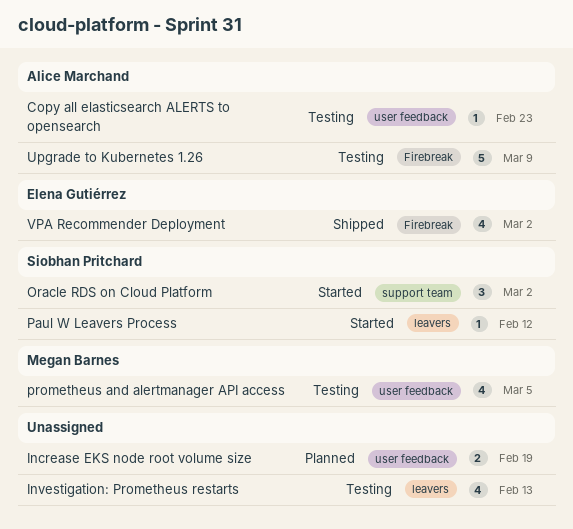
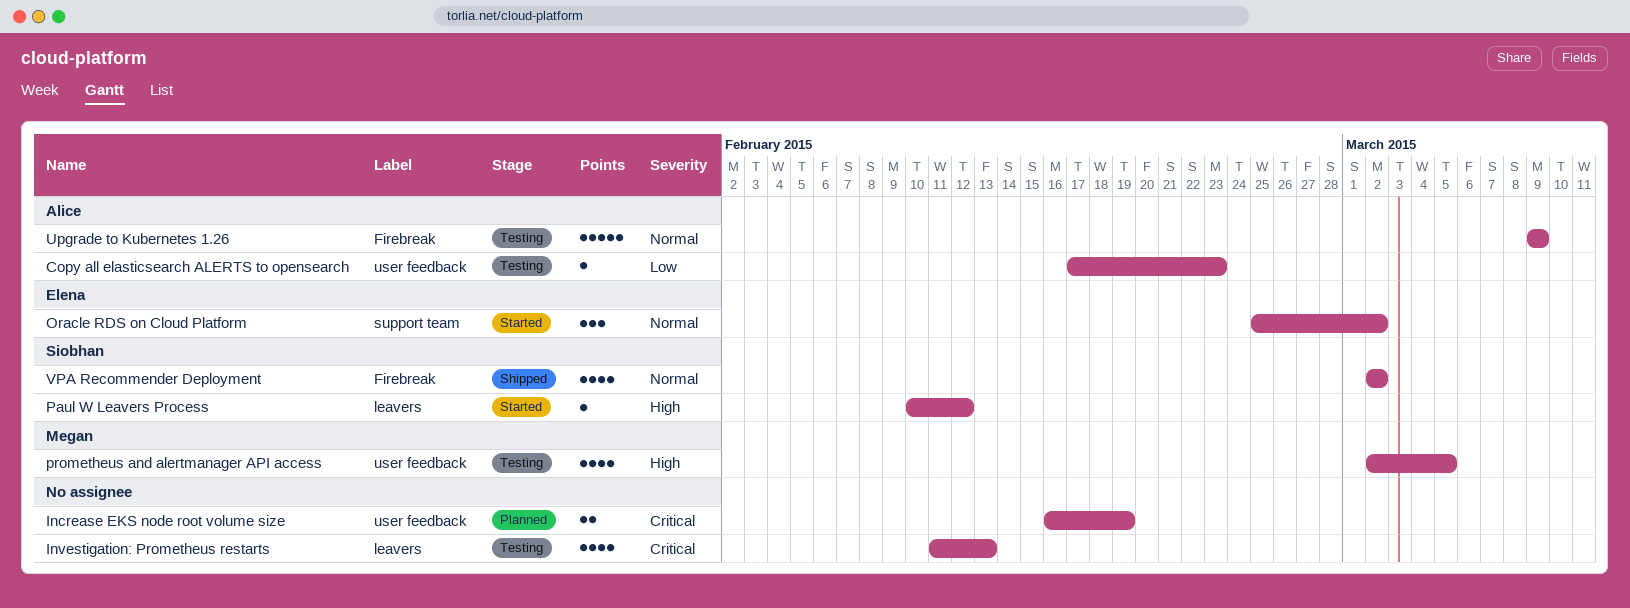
Oracle RDS on Cloud Platform, owner: Siobhan Pritchard -> Elena Gutiérrez
VPA Recommender Deployment, owner: Elena Gutiérrez -> Siobhan Pritchard

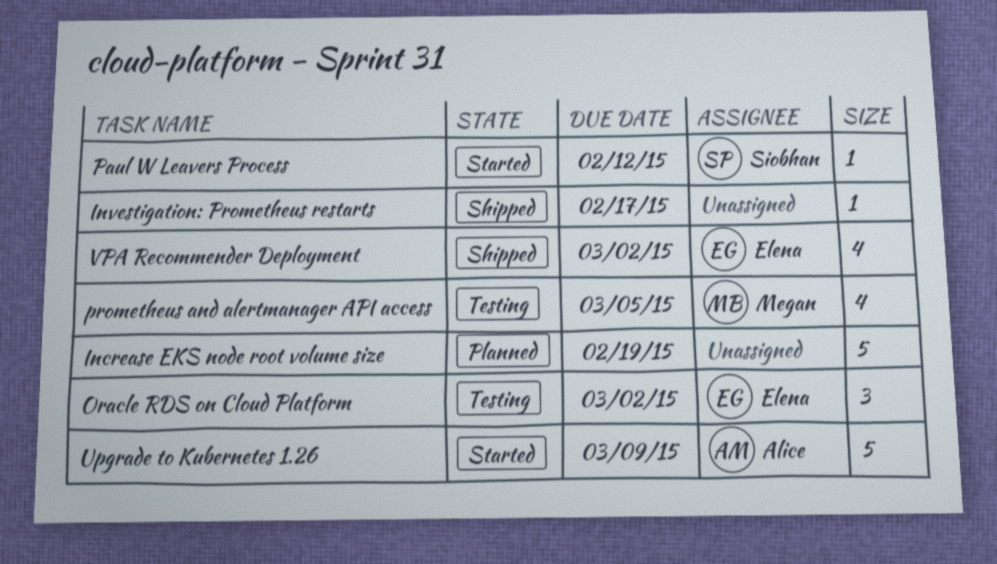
Copy all elasticsearch ALERTS to opensearch: present -> none
Increase EKS node root volume size, estimate: 2 -> 5
Investigation: Prometheus restarts, status: Testing -> Shipped
Investigation: Prometheus restarts, estimate: 4 -> 1
Investigation: Prometheus restarts, due: Feb 13 -> Feb 17
Oracle RDS on Cloud Platform, status: Started -> Testing
Upgrade to Kubernetes 1.26, status: Testing -> Started
VPA Recommender Deployment, owner: Siobhan -> Elena

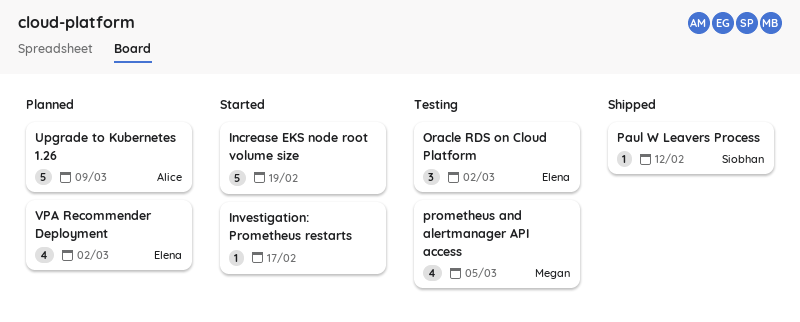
Increase EKS node root volume size, status: Planned -> Started
Investigation: Prometheus restarts, status: Shipped -> Started
Paul W Leavers Process, status: Started -> Shipped
Upgrade to Kubernetes 1.26, status: Started -> Planned
VPA Recommender Deployment, status: Shipped -> Planned

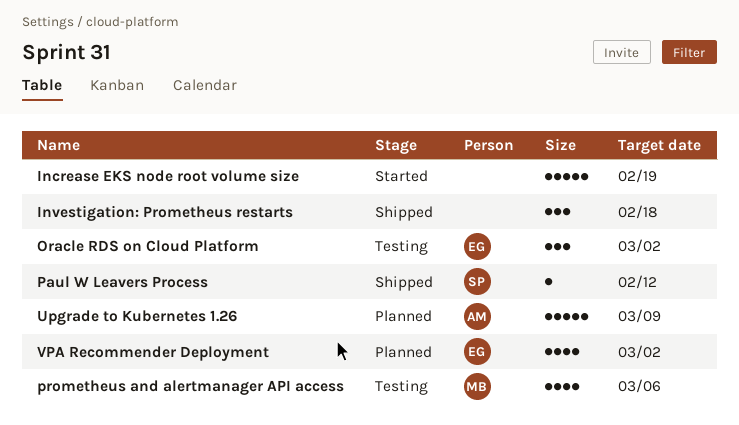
Investigation: Prometheus restarts, status: Started -> Shipped
Investigation: Prometheus restarts, estimate: 1 -> 3
Investigation: Prometheus restarts, due: Feb 17 -> Feb 18
prometheus and alertmanager API access, due: Mar 5 -> Mar 6

